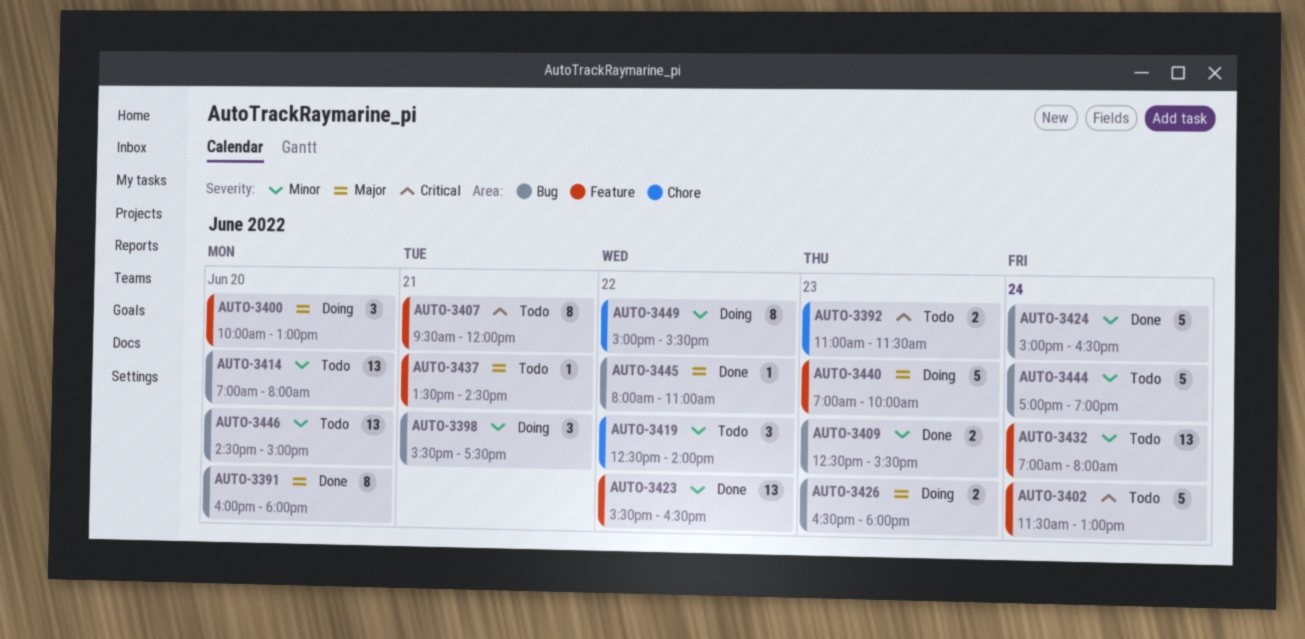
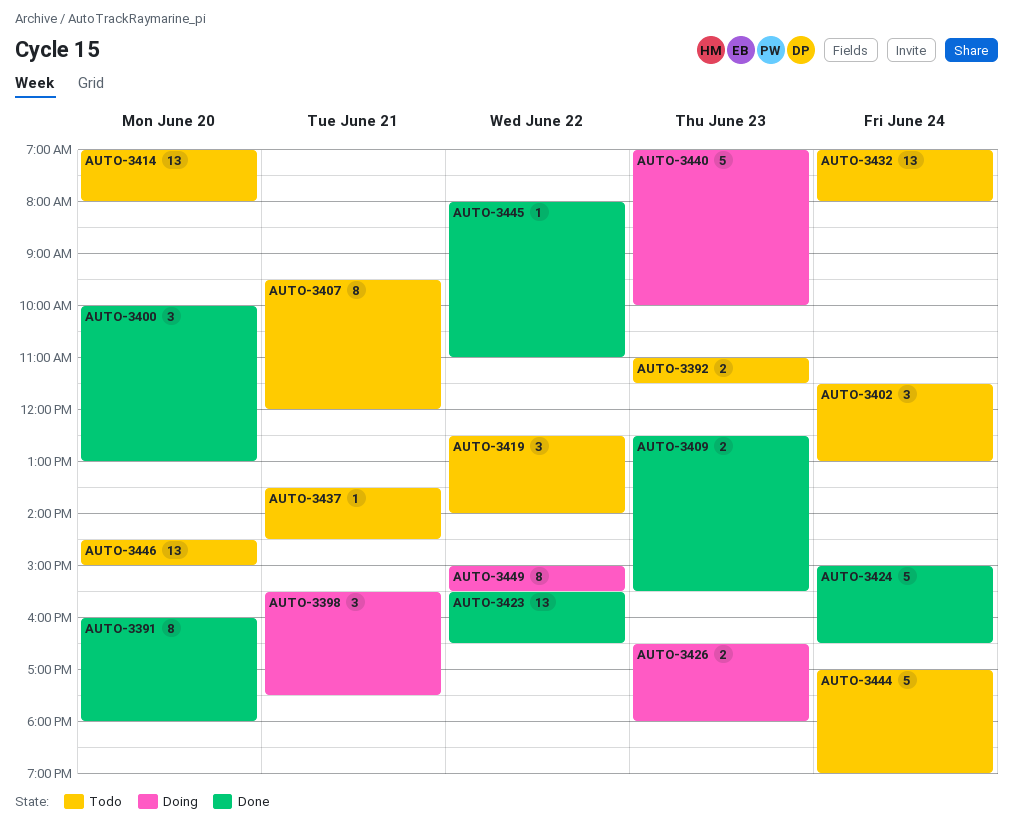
AUTO-3400, status: Doing -> Done
AUTO-3402, estimate: 5 -> 3

